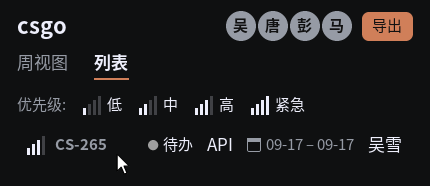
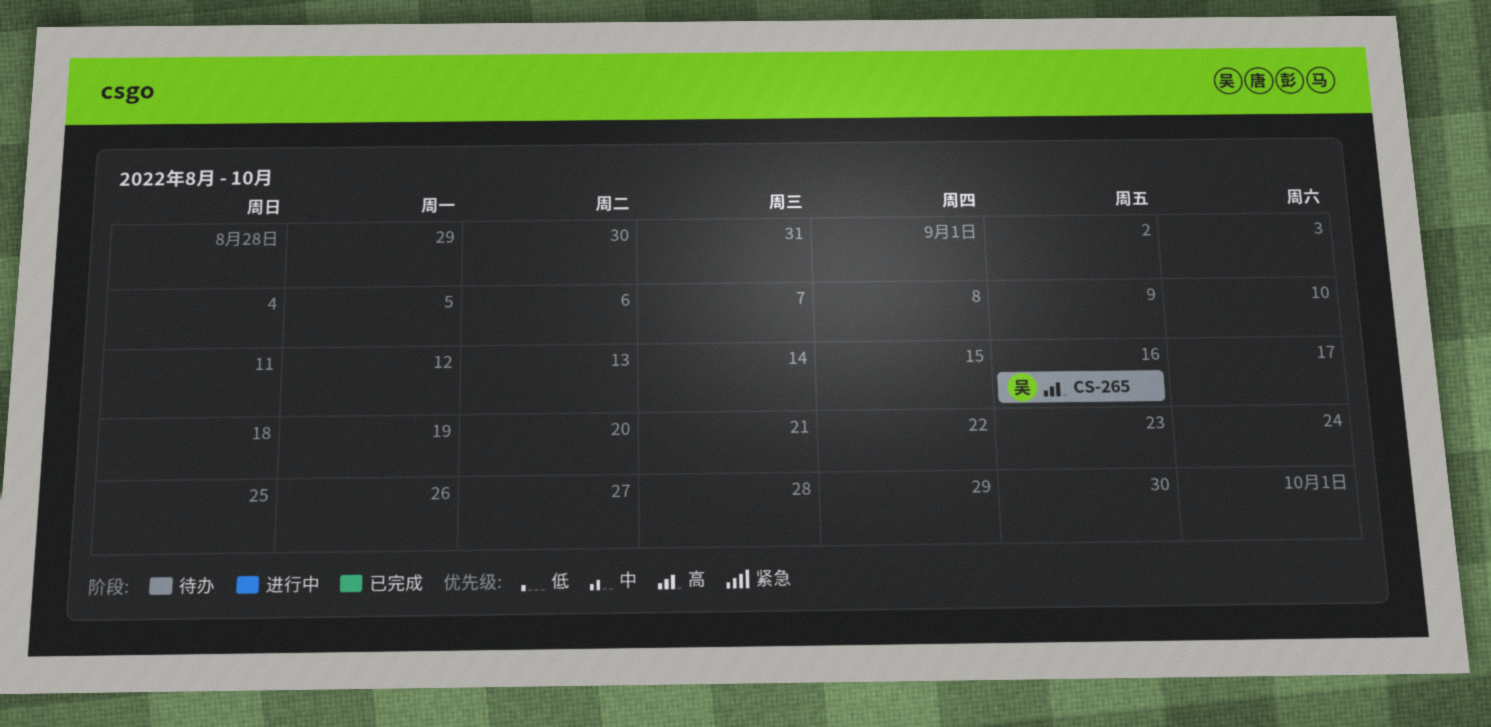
CS-265, start: Sep 17 -> Sep 16
CS-265, due: Sep 17 -> Sep 16

